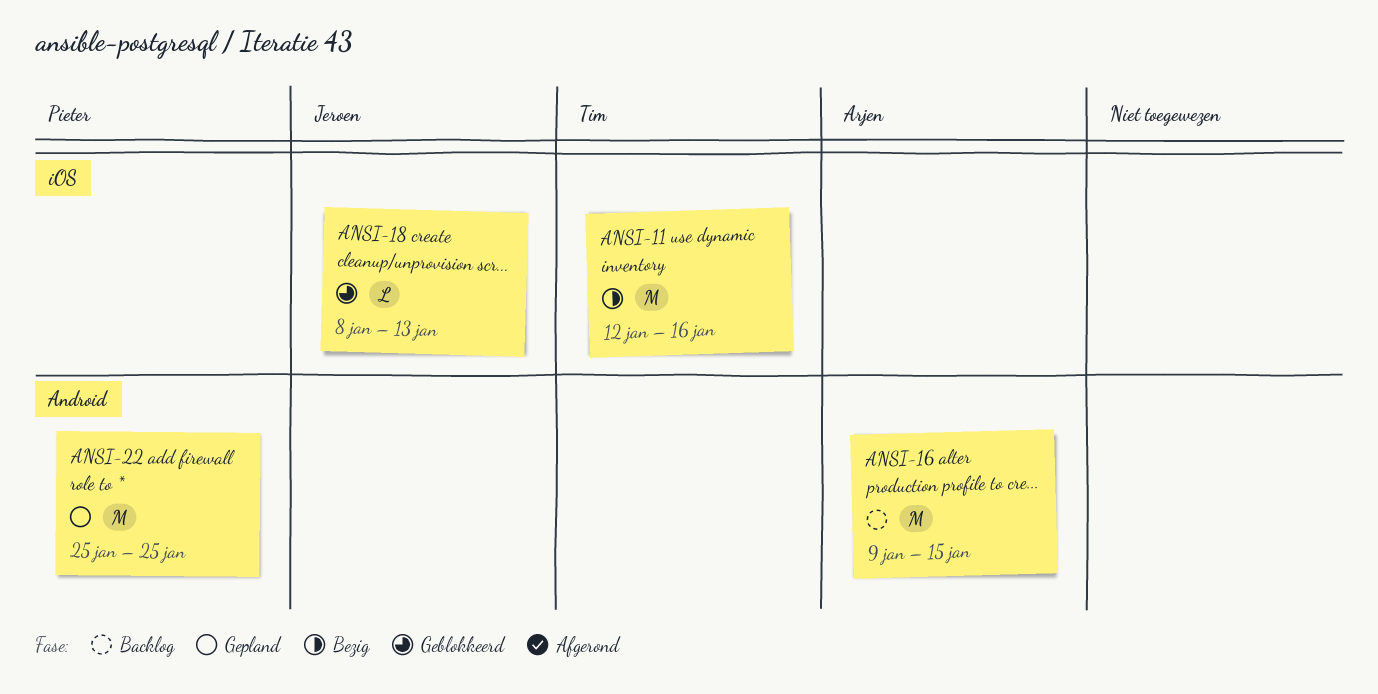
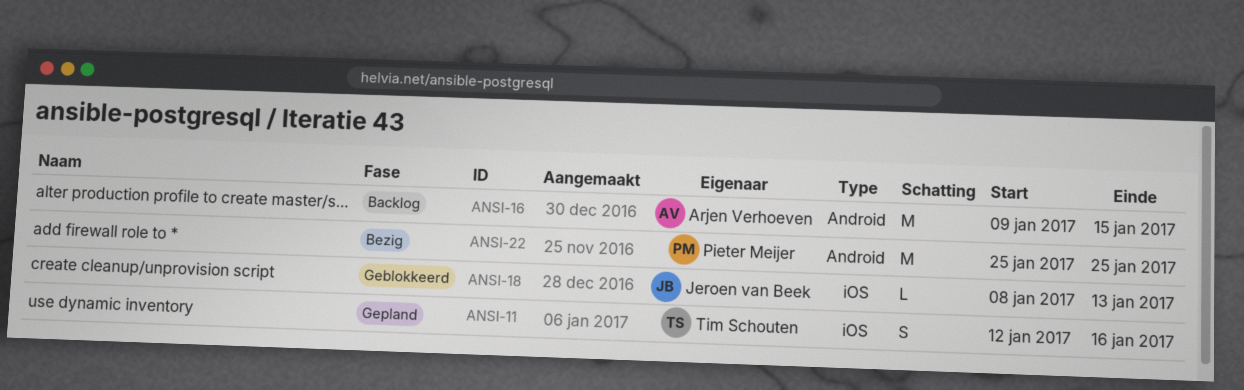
ANSI-11, status: Bezig -> Gepland
ANSI-11, estimate: M -> S
ANSI-22, status: Gepland -> Bezig

